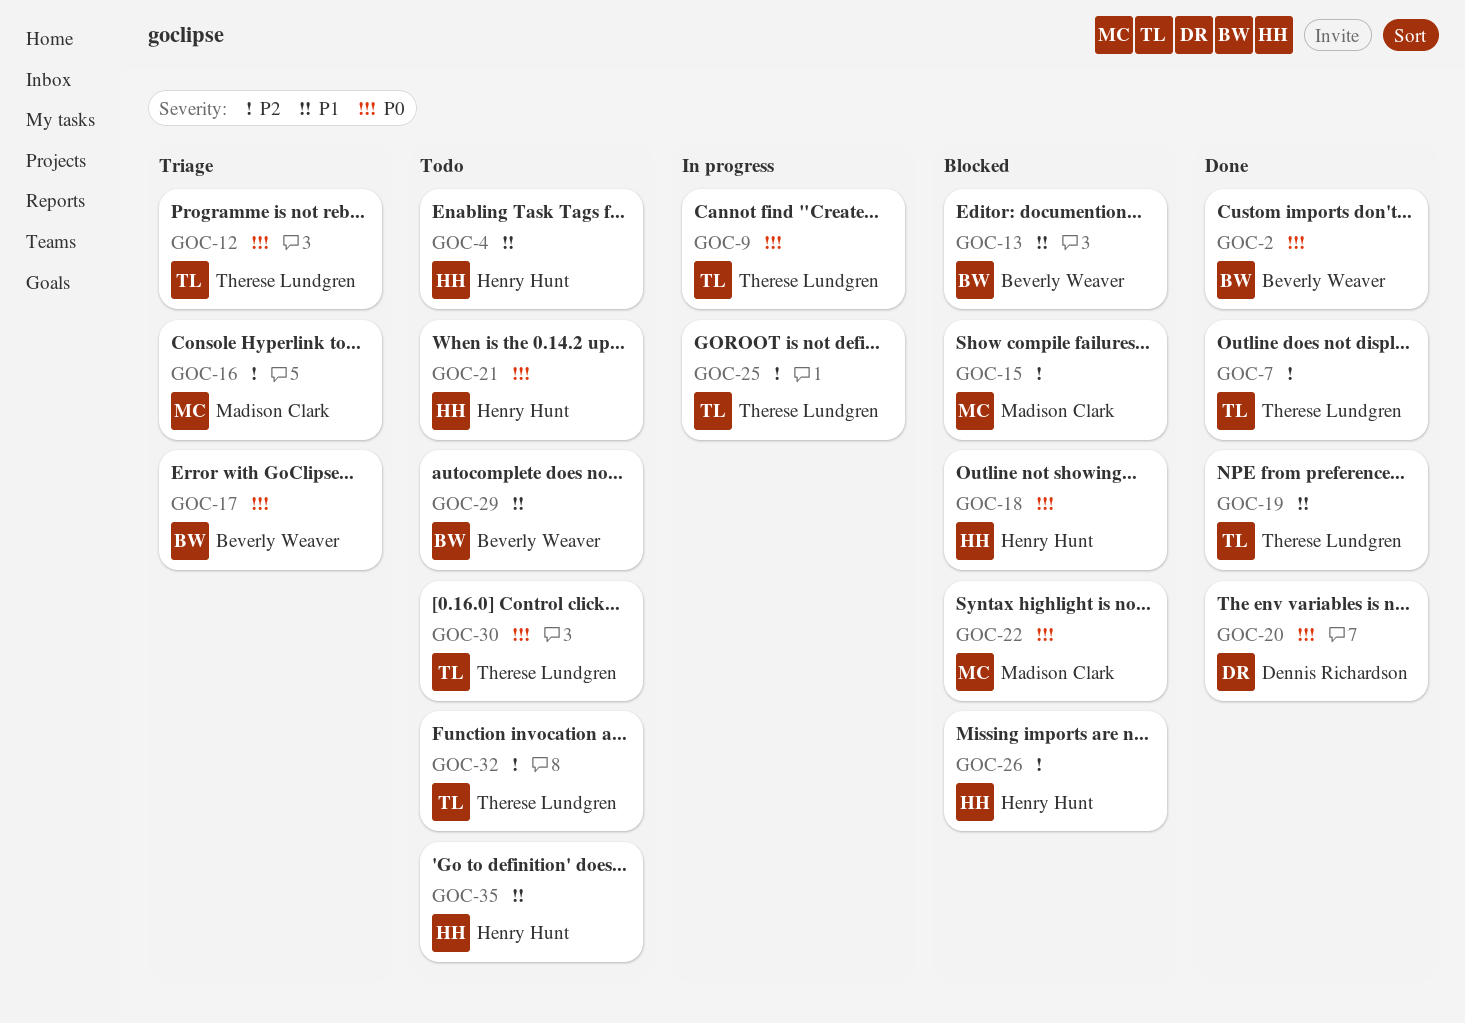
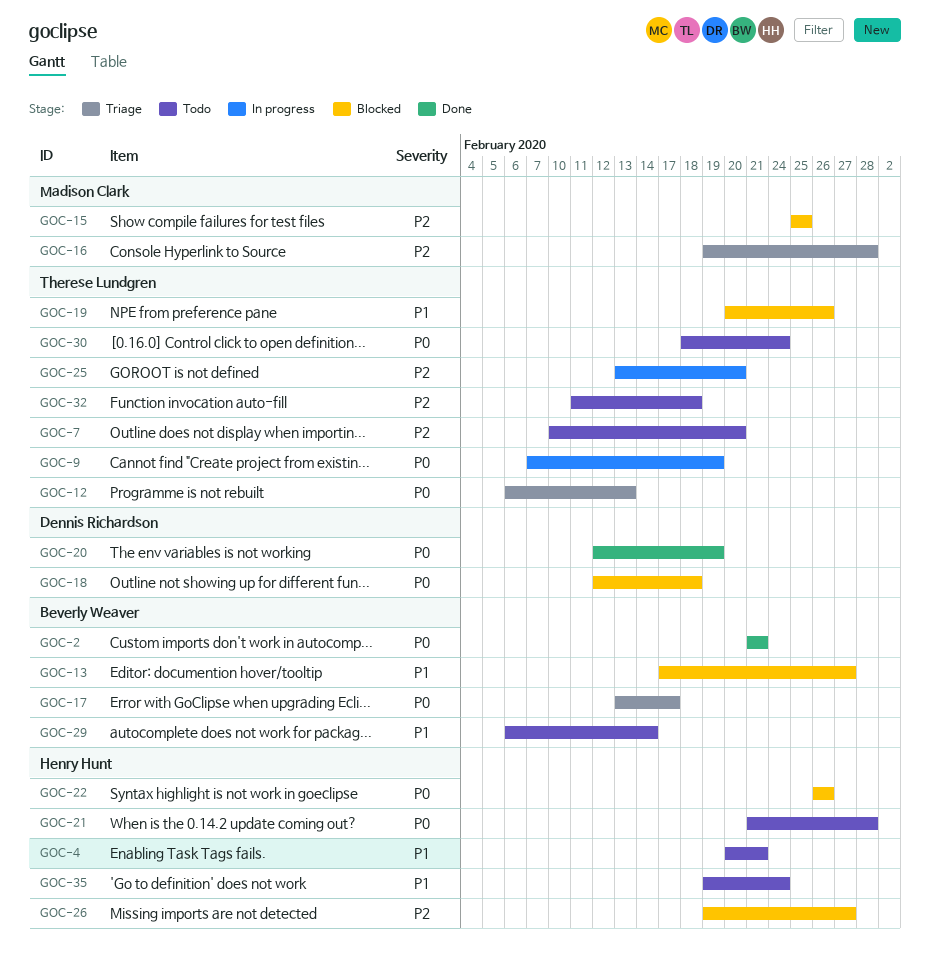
GOC-7, status: Done -> Todo
GOC-18, owner: Henry Hunt -> Dennis Richardson
GOC-19, status: Done -> Blocked
GOC-22, owner: Madison Clark -> Henry Hunt

